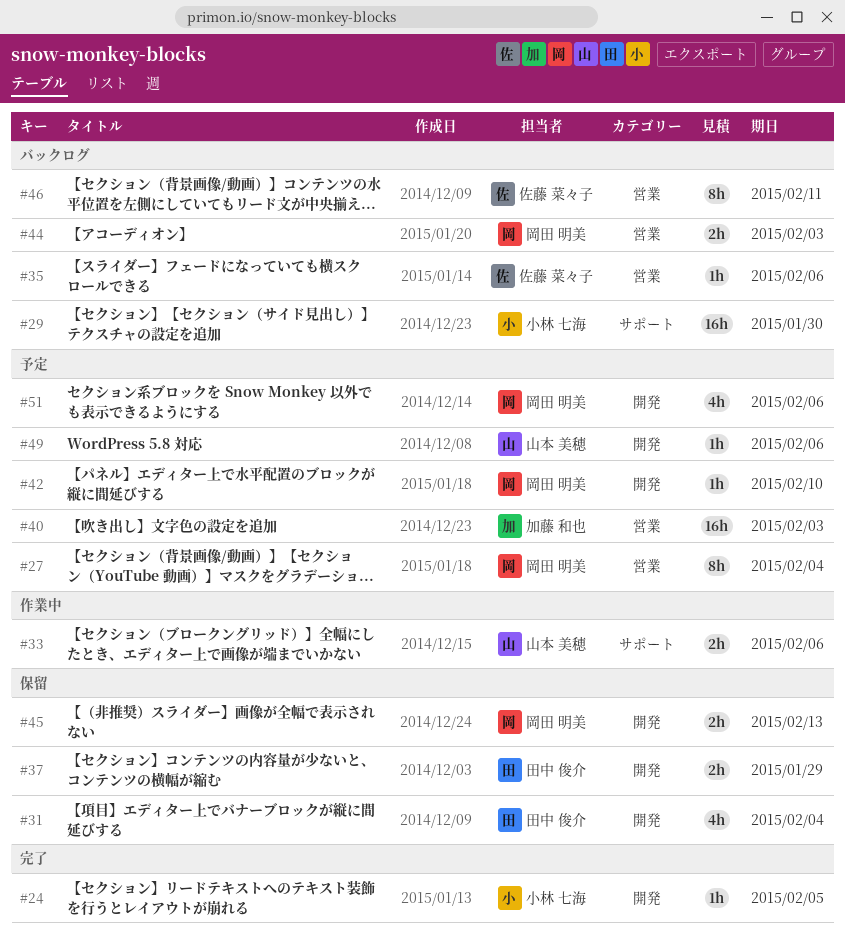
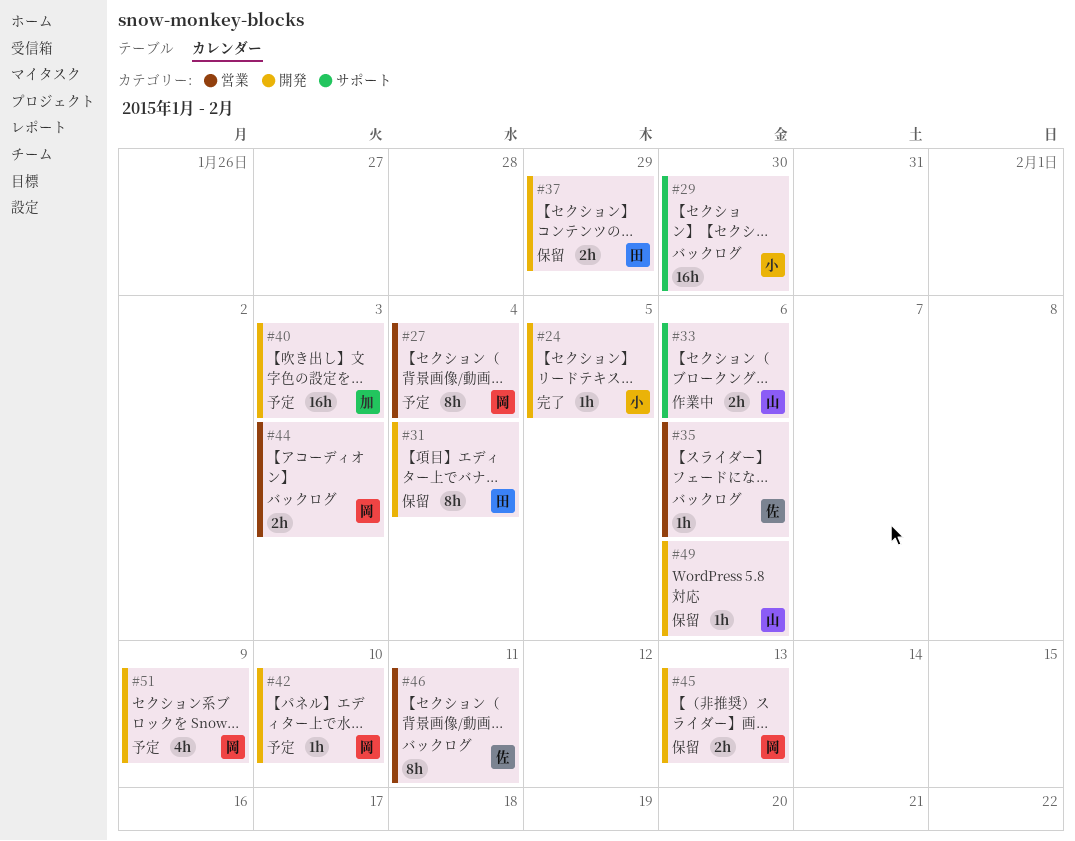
#31, estimate: 4h -> 8h
#40, label: 営業 -> 開発
#49, status: 予定 -> 保留
#51, due: Feb 6 -> Feb 9

